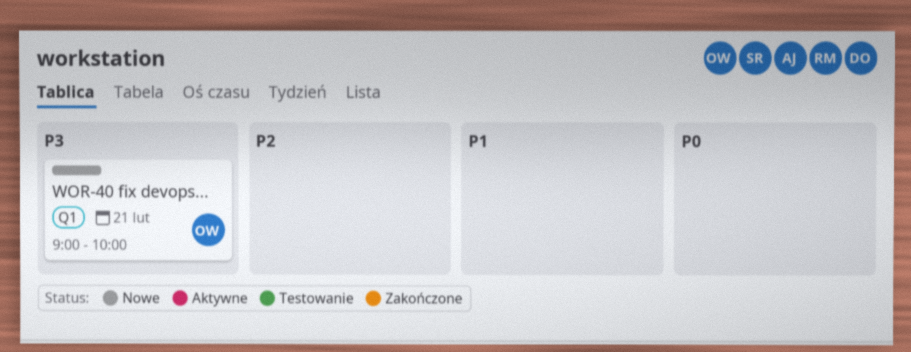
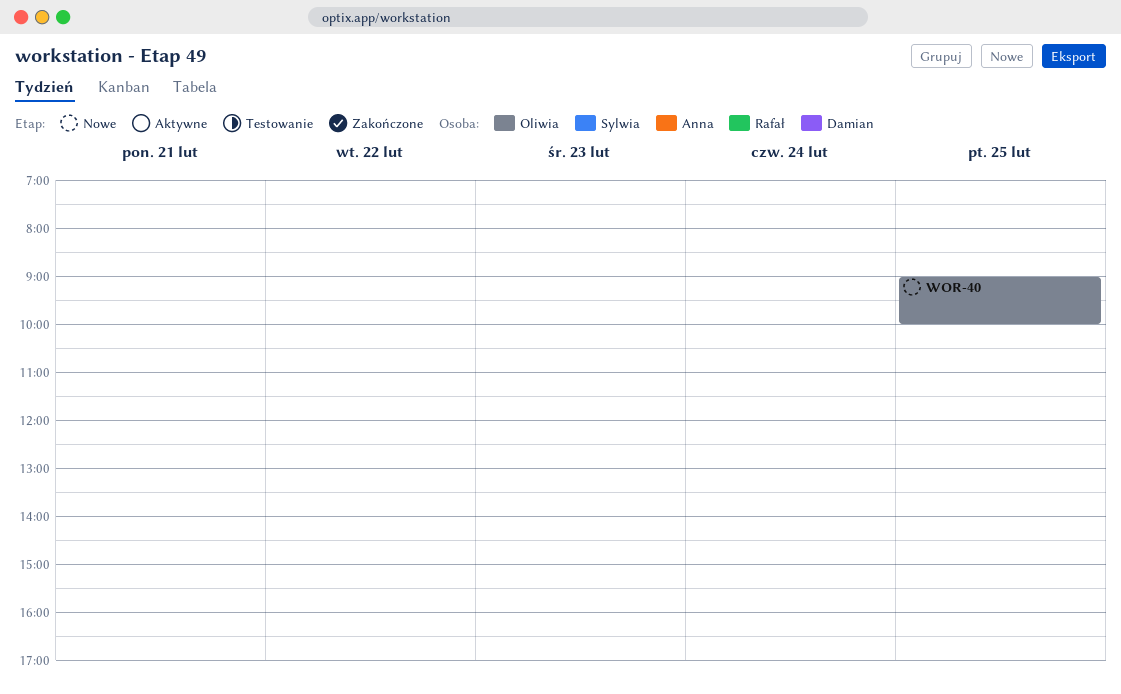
WOR-40, day: Feb 21 -> Feb 25

